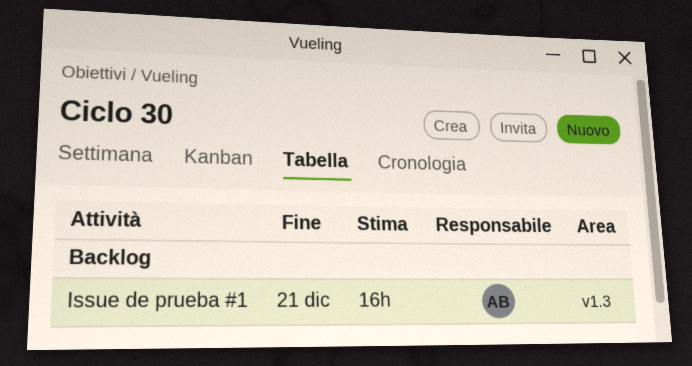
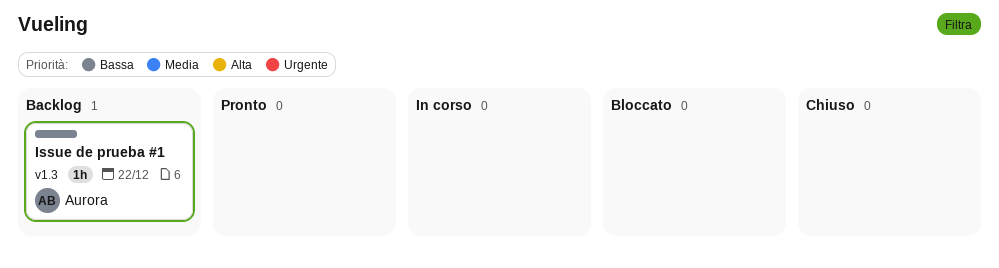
Issue de prueba #1, estimate: 16h -> 1h
Issue de prueba #1, due: Dec 21 -> Dec 22

